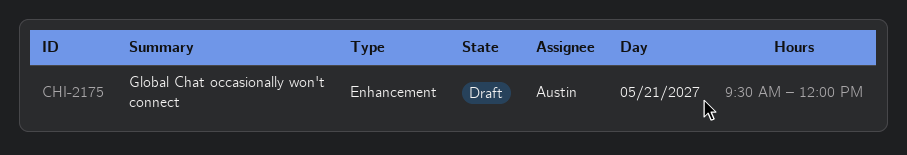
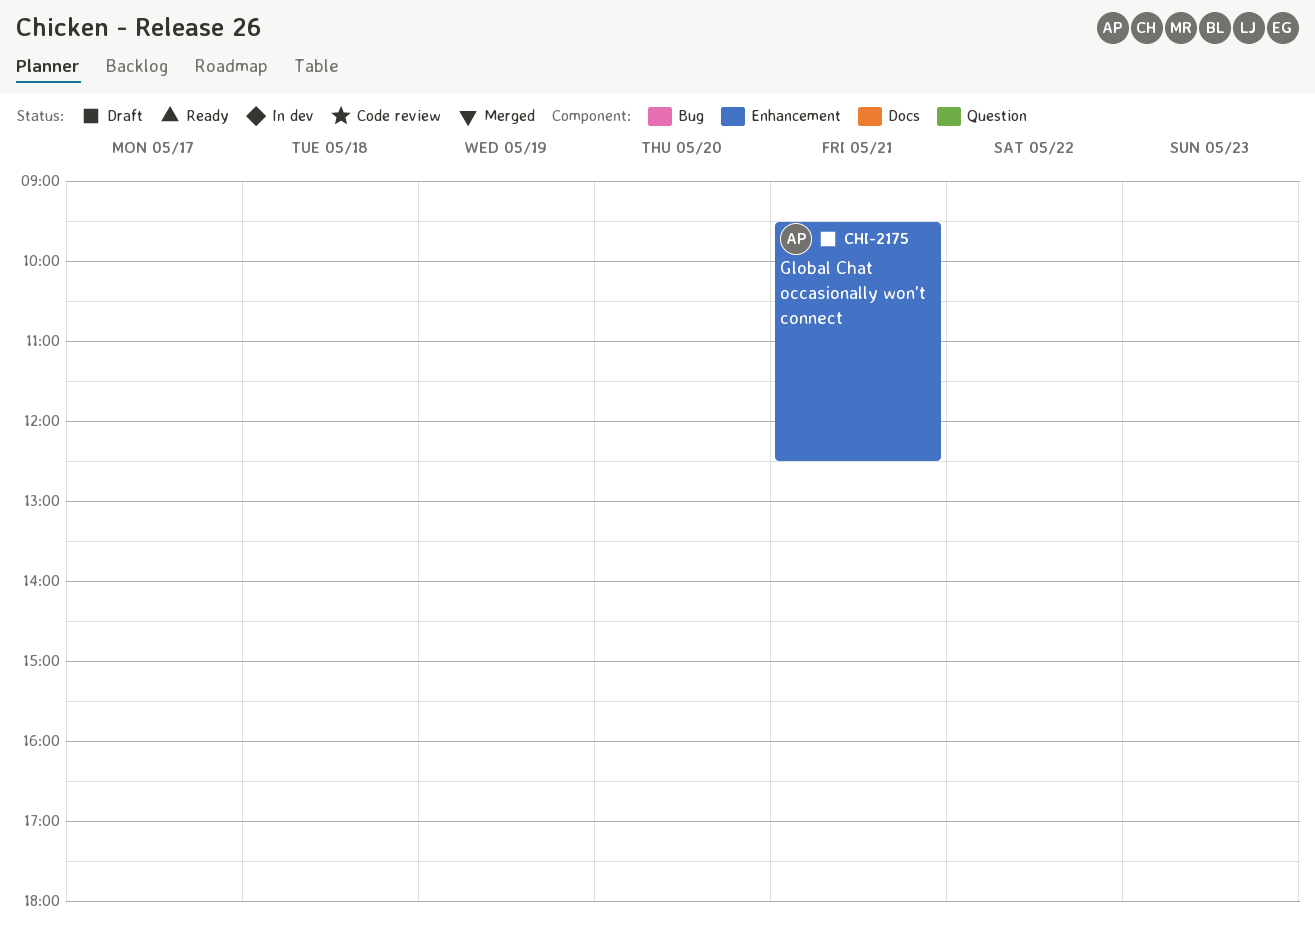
CHI-2175, ends: 12:00 -> 12:30

